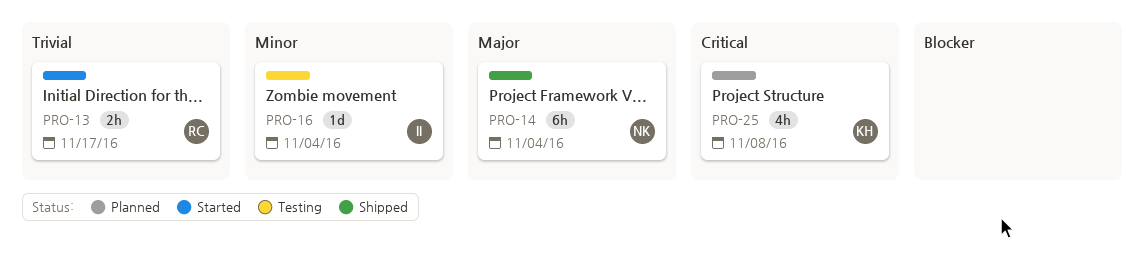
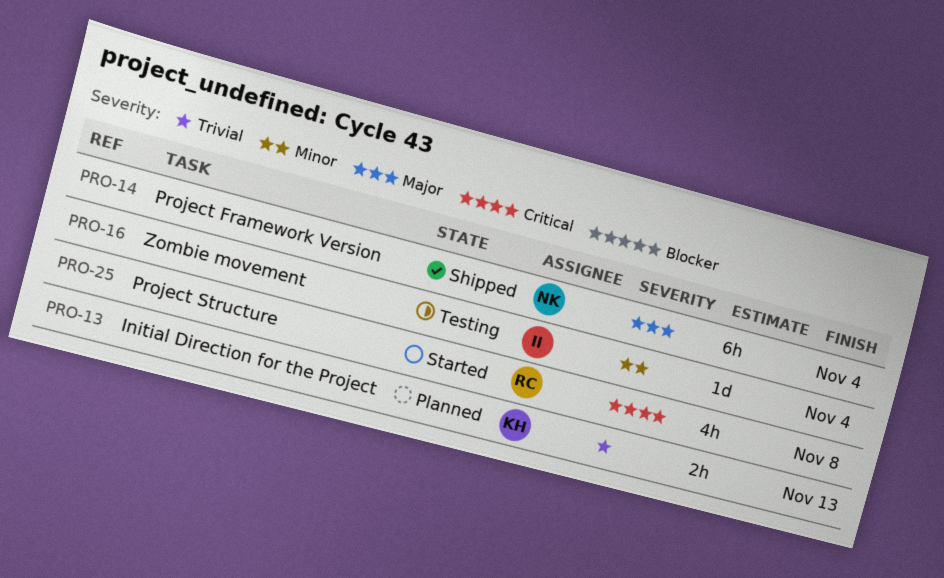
PRO-13, status: Started -> Planned
PRO-13, owner: RC -> KH
PRO-13, due: Nov 17 -> Nov 13
PRO-25, status: Planned -> Started
PRO-25, owner: KH -> RC

